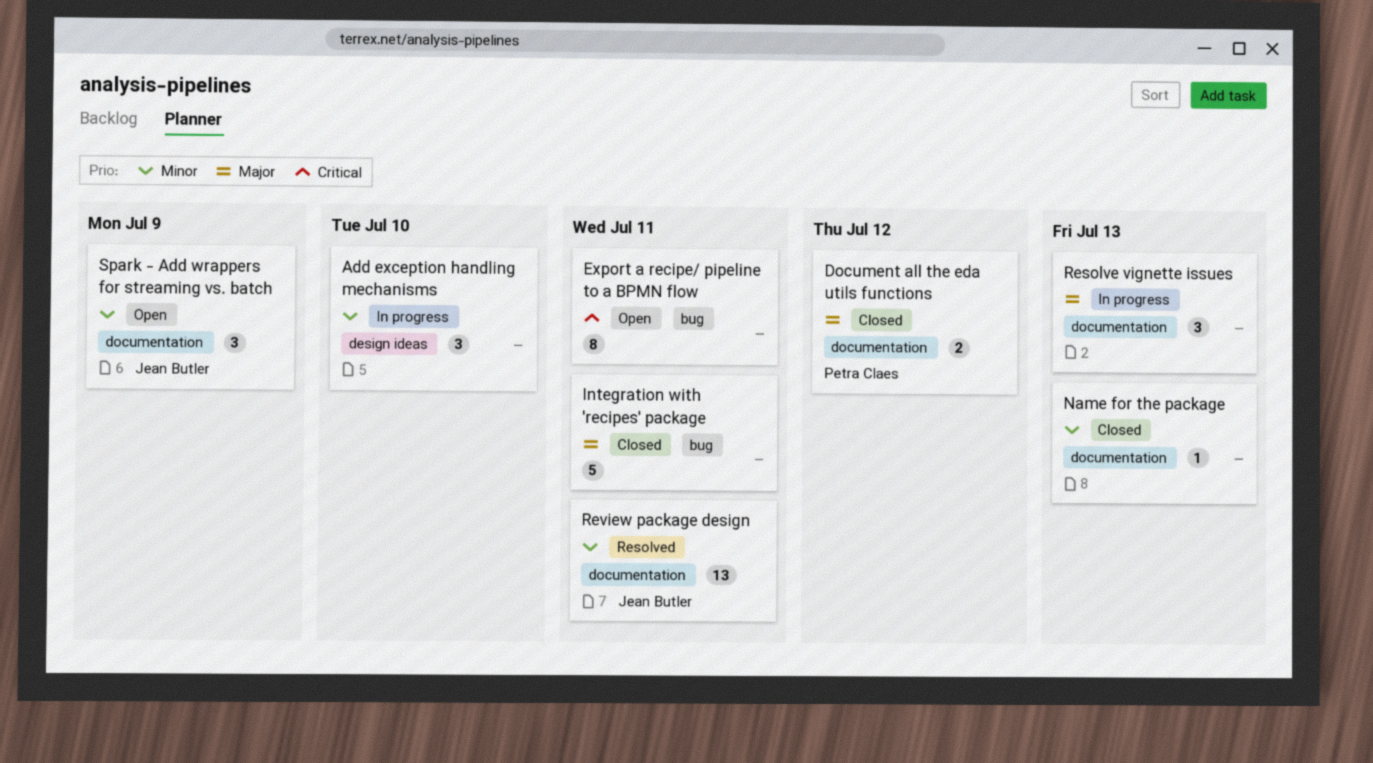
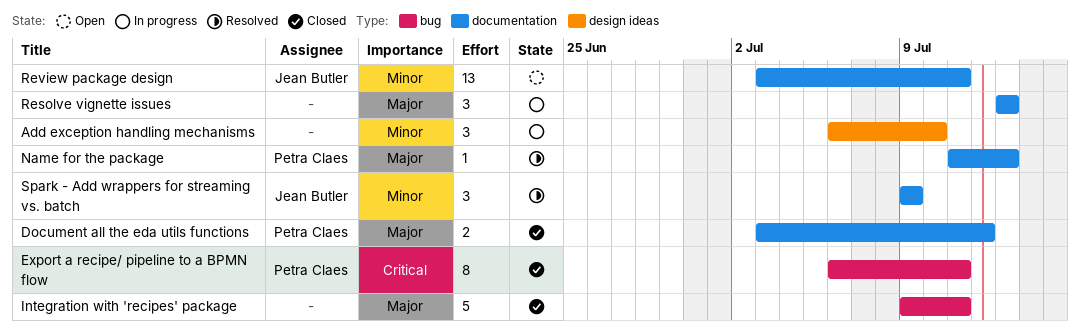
Export a recipe/ pipeline to a BPMN flow, status: Open -> Closed
Export a recipe/ pipeline to a BPMN flow, owner: none -> Petra Claes
Name for the package, status: Closed -> Resolved
Name for the package, owner: none -> Petra Claes
Name for the package, priority: Minor -> Major
Review package design, status: Resolved -> Open
Spark - Add wrappers for streaming vs. batch, status: Open -> Resolved

